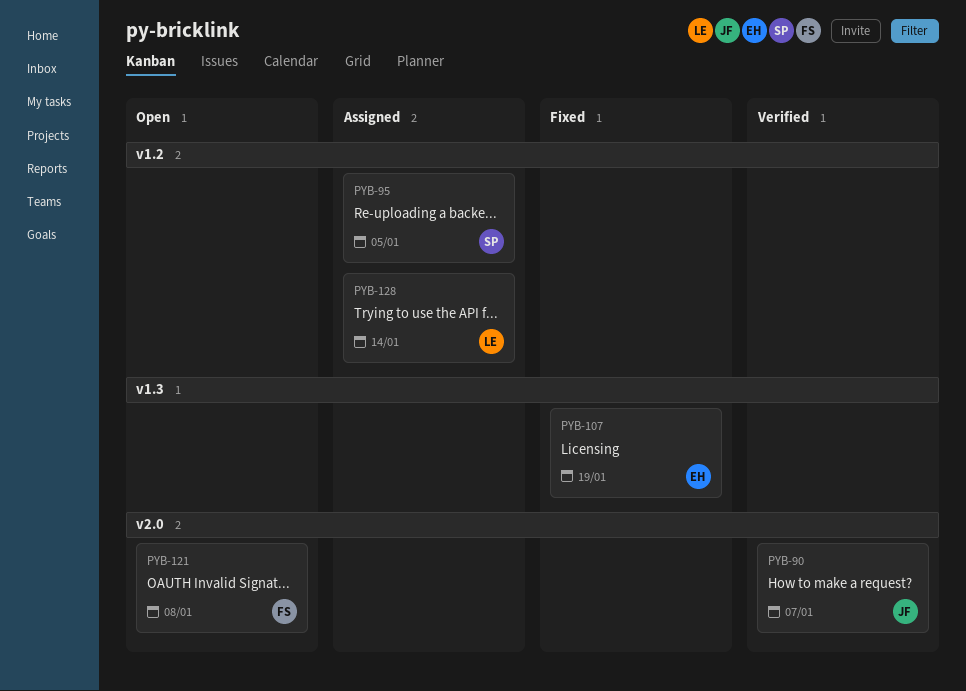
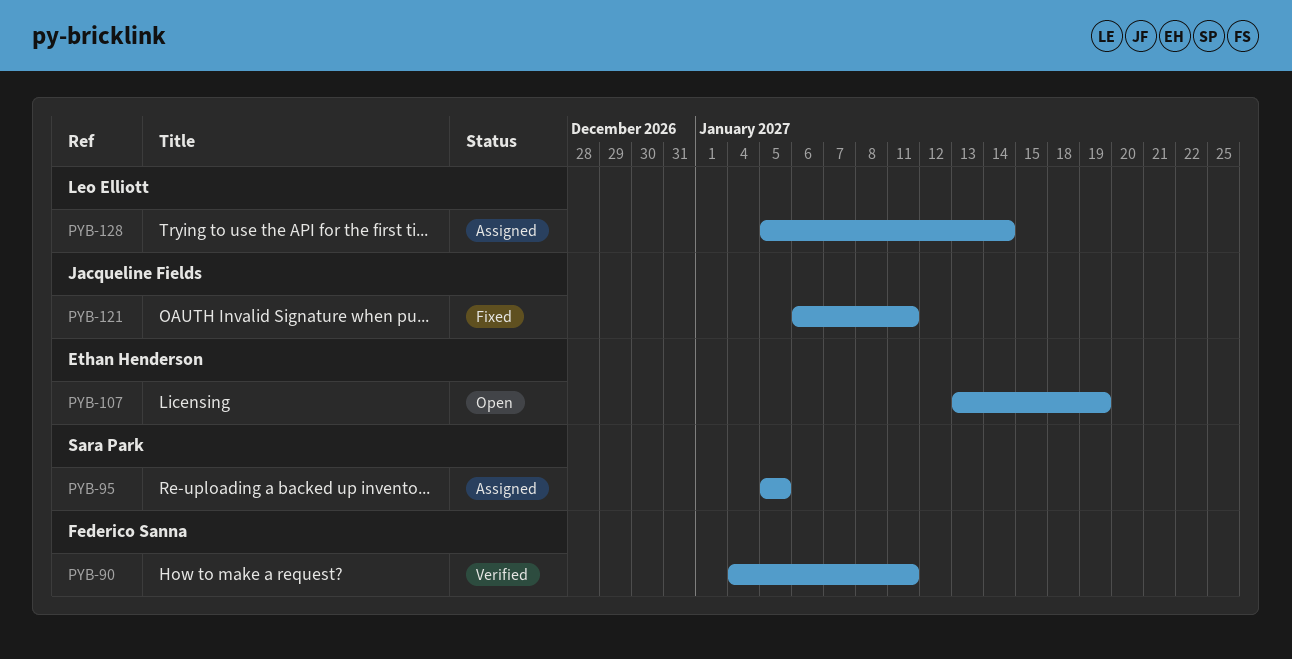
PYB-90, owner: Jacqueline Fields -> Federico Sanna
PYB-90, due: Jan 7 -> Jan 11
PYB-107, status: Fixed -> Open
PYB-121, status: Open -> Fixed
PYB-121, owner: Federico Sanna -> Jacqueline Fields
PYB-121, due: Jan 8 -> Jan 11

